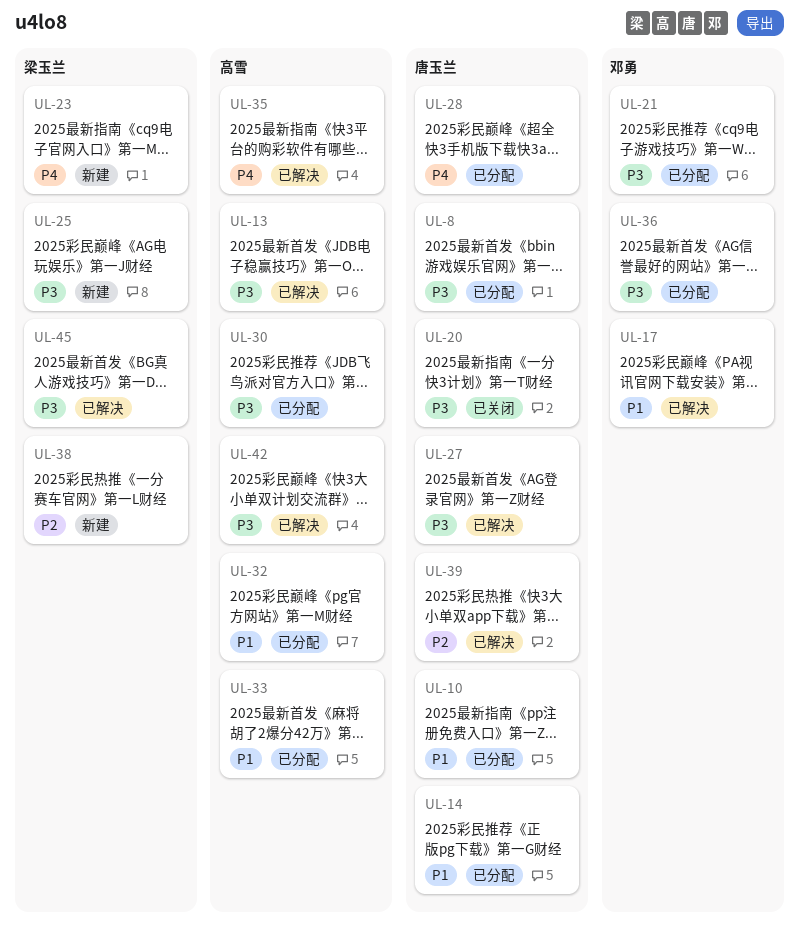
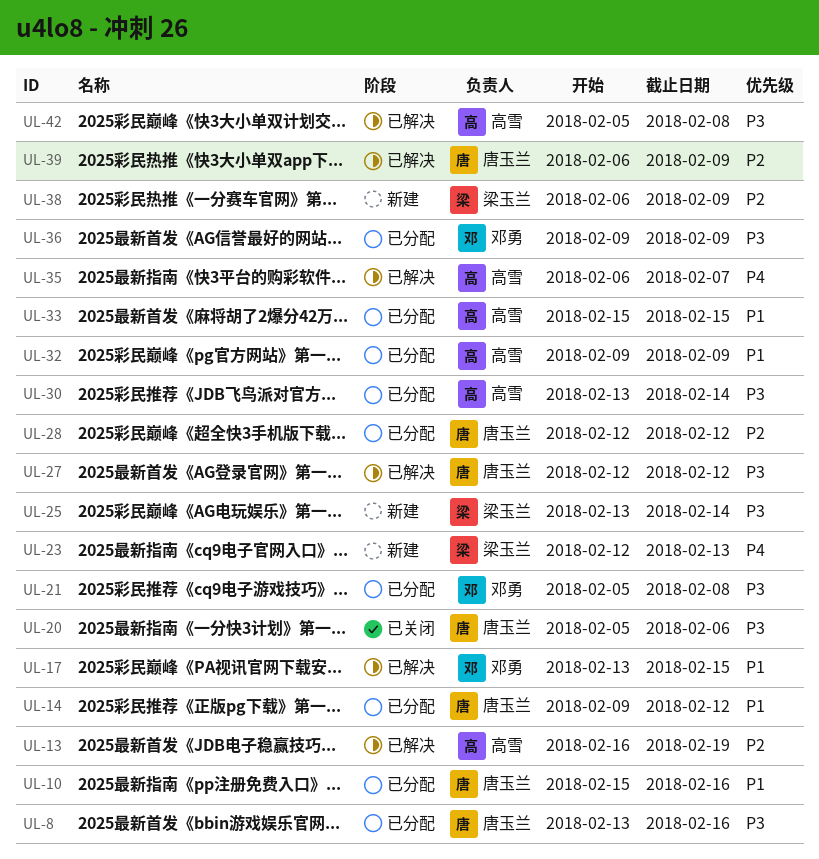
UL-13, priority: P3 -> P2
UL-28, priority: P4 -> P2
UL-45: present -> none

